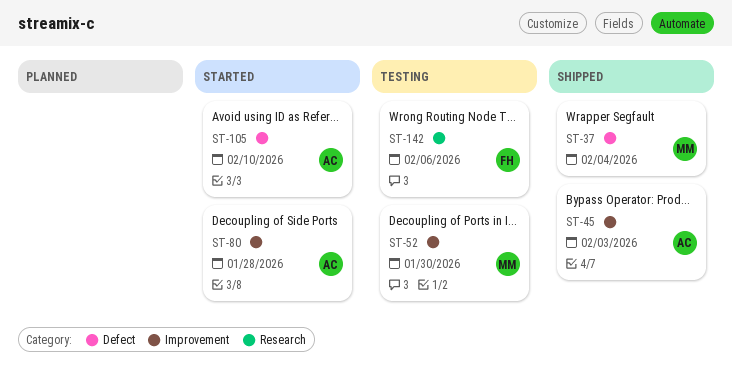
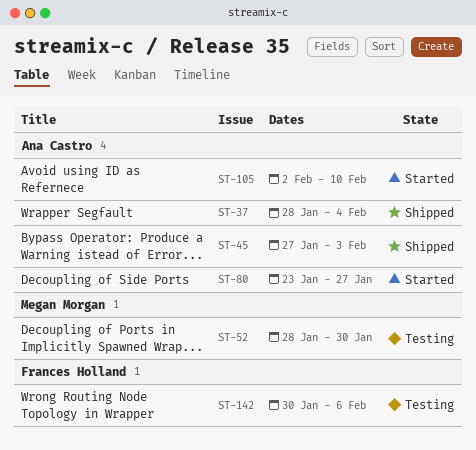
ST-37, owner: Megan Morgan -> Ana Castro
ST-80, due: Jan 28 -> Jan 27

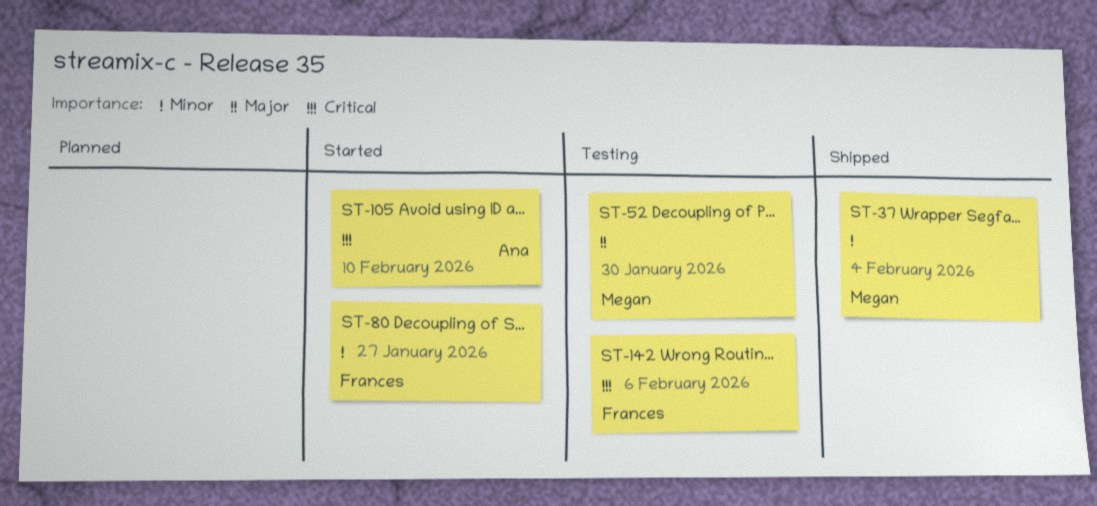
ST-37, owner: Ana Castro -> Megan Morgan
ST-45: present -> none
ST-80, owner: Ana Castro -> Frances Holland

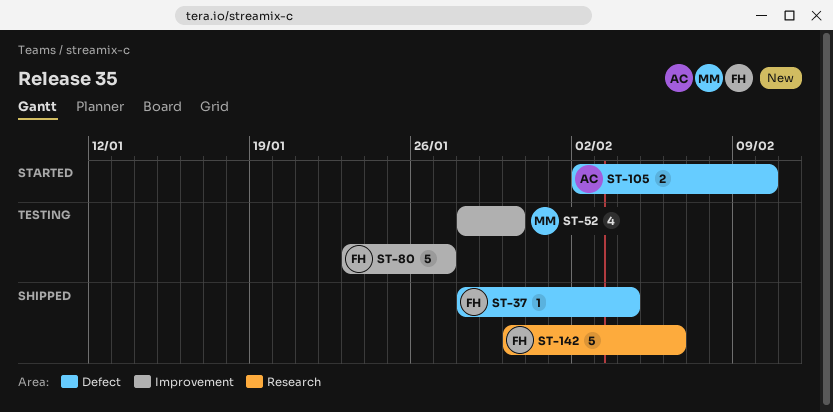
ST-37, owner: Megan -> Frances
ST-80, status: Started -> Testing
ST-142, status: Testing -> Shipped

